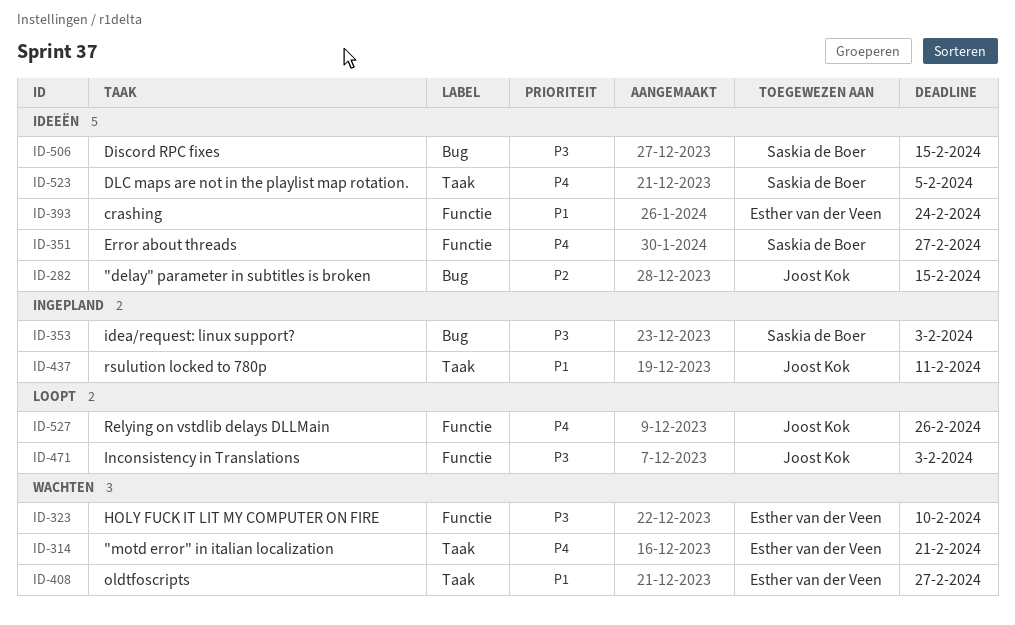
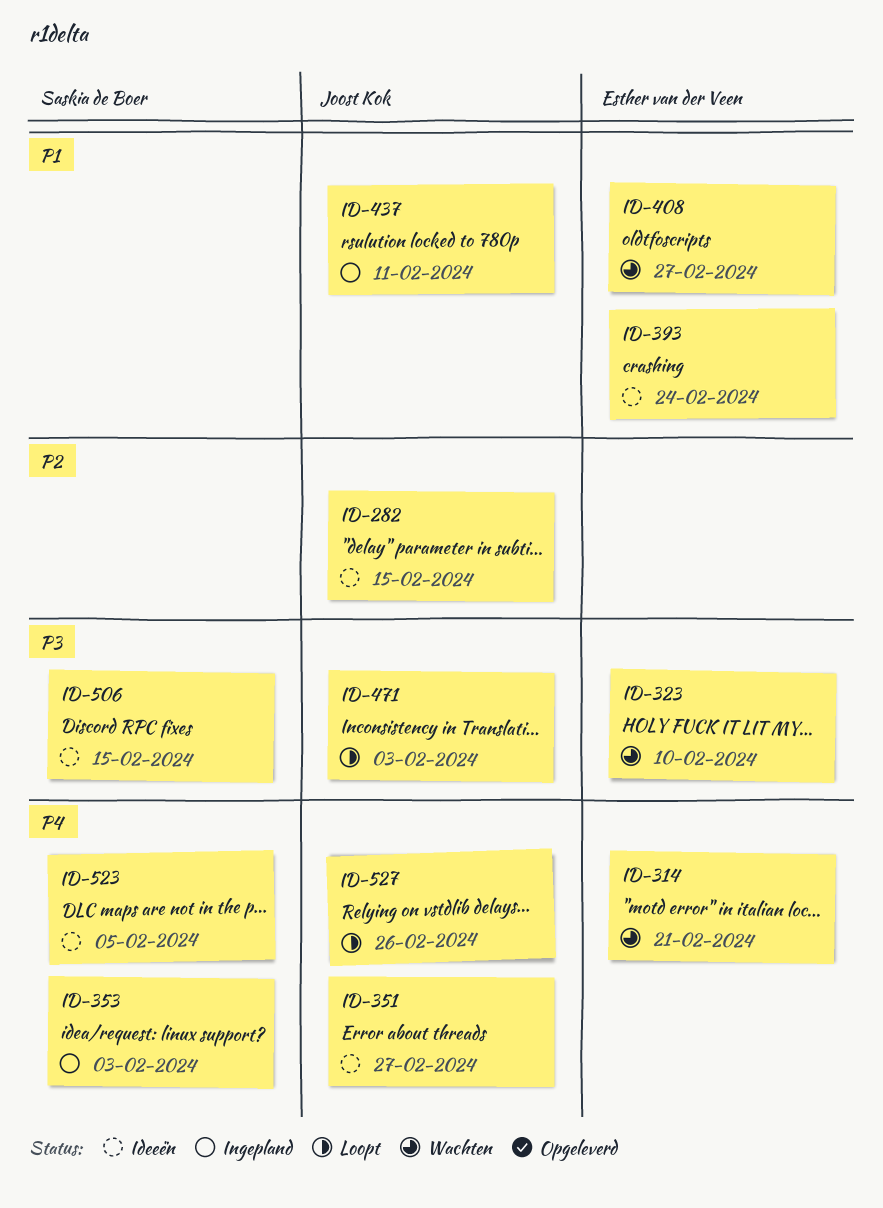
ID-351, owner: Saskia de Boer -> Joost Kok
ID-353, priority: P3 -> P4

